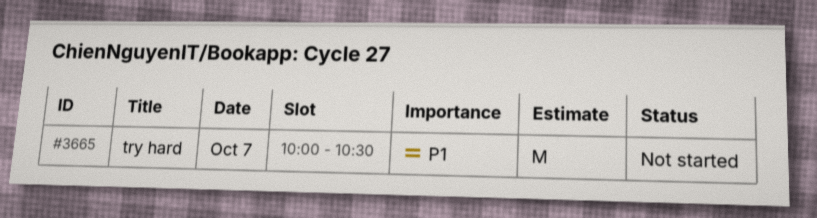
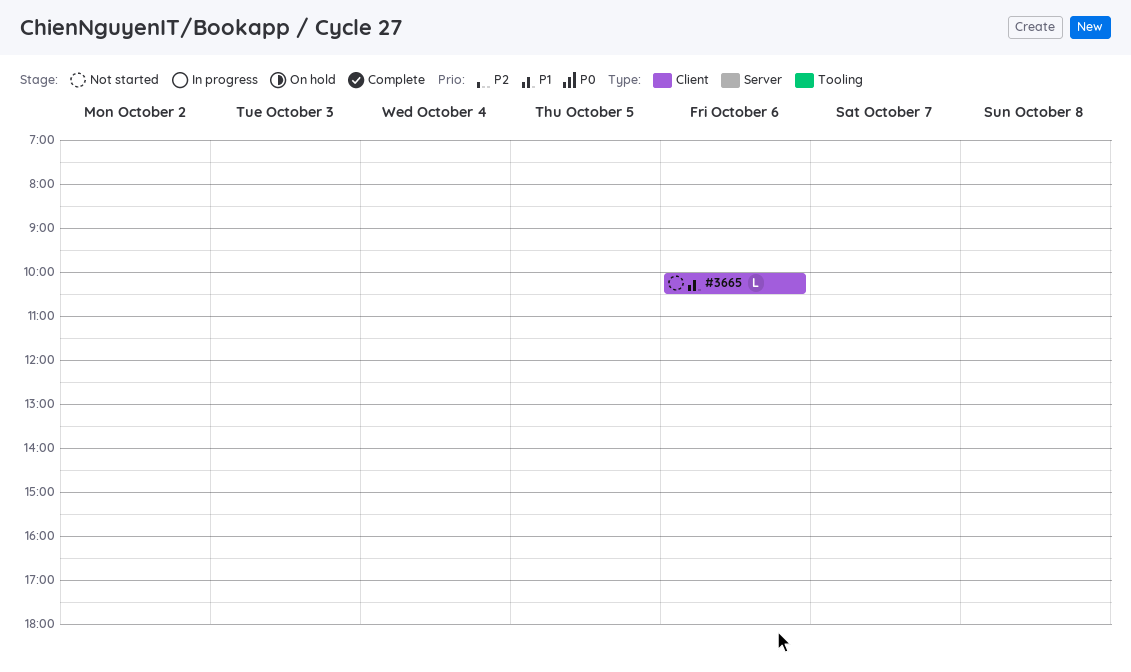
#3665, estimate: M -> L
#3665, day: Oct 7 -> Oct 6

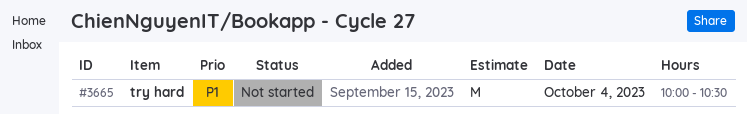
#3665, estimate: L -> M
#3665, day: Oct 6 -> Oct 4

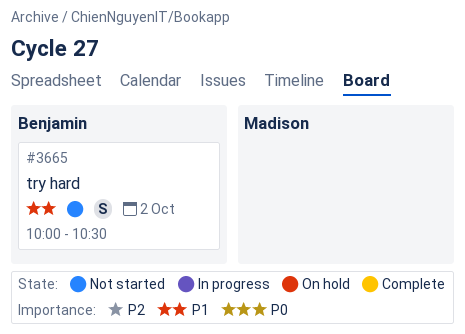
#3665, estimate: M -> S
#3665, day: Oct 4 -> Oct 2

